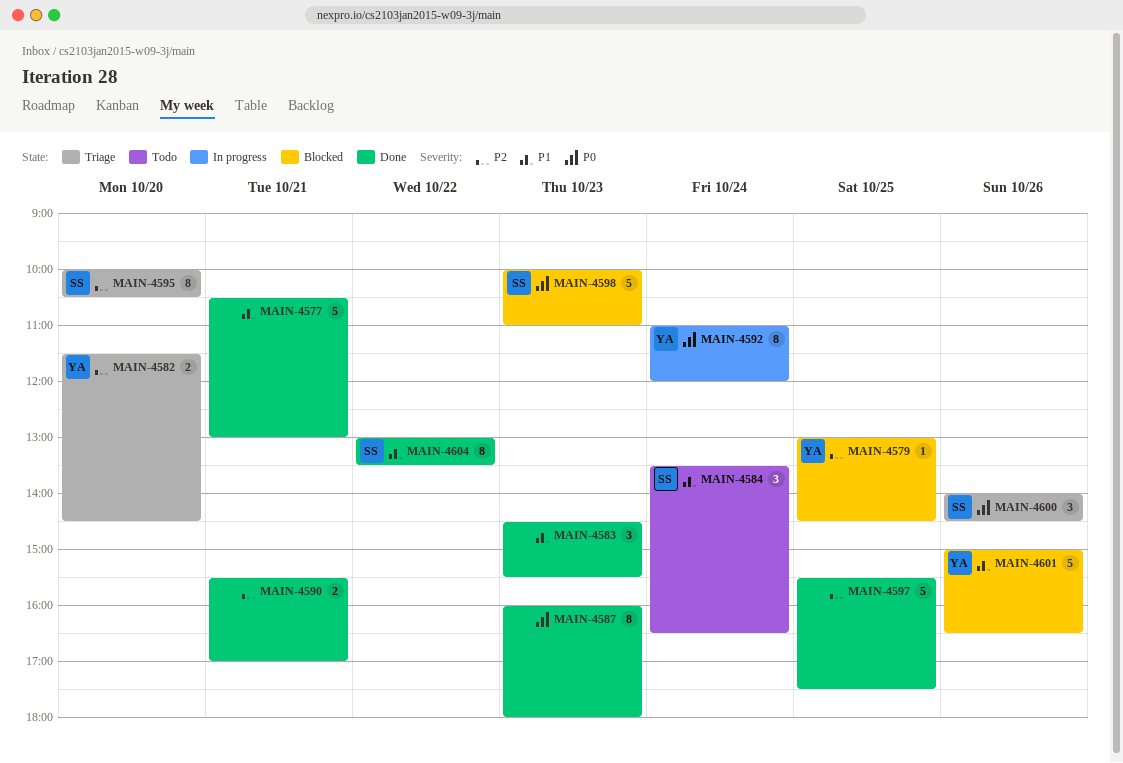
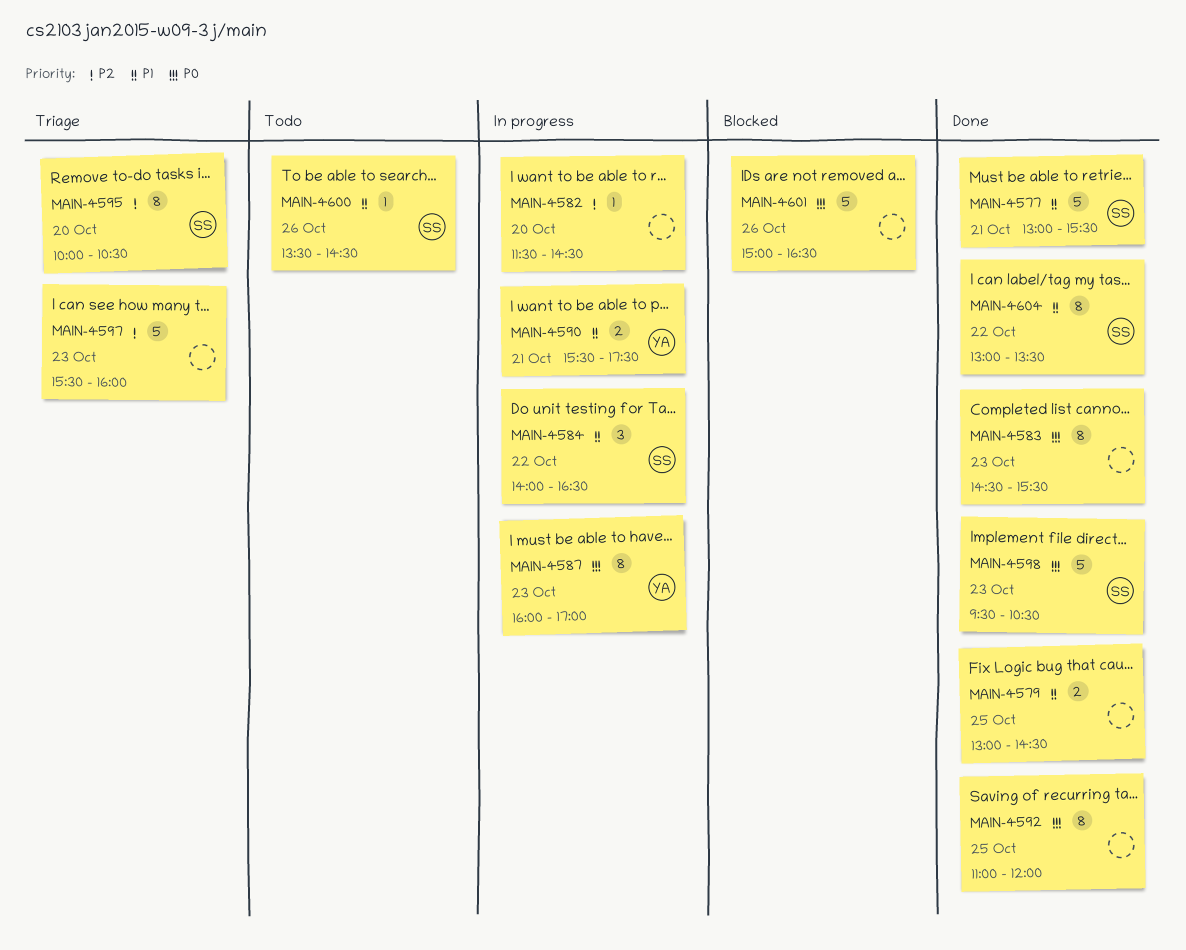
MAIN-4577, owner: none -> SS
MAIN-4577, begins: 10:30 -> 13:00
MAIN-4577, ends: 13:00 -> 15:30
MAIN-4579, status: Blocked -> Done
MAIN-4579, owner: YA -> none
MAIN-4579, priority: P2 -> P1
MAIN-4579, estimate: 1 -> 2
MAIN-4582, status: Triage -> In progress
MAIN-4582, owner: YA -> none
MAIN-4582, estimate: 2 -> 1
MAIN-4583, priority: P1 -> P0
MAIN-4583, estimate: 3 -> 8
MAIN-4584, status: Todo -> In progress
MAIN-4584, day: Oct 24 -> Oct 22
MAIN-4584, begins: 13:30 -> 14:00
MAIN-4587, status: Done -> In progress
MAIN-4587, owner: none -> YA
MAIN-4587, ends: 18:00 -> 17:00
MAIN-4590, status: Done -> In progress
MAIN-4590, owner: none -> YA
MAIN-4590, priority: P2 -> P1
MAIN-4590, ends: 17:00 -> 17:30
MAIN-4592, status: In progress -> Done
MAIN-4592, owner: YA -> none
MAIN-4592, day: Oct 24 -> Oct 25
MAIN-4597, status: Done -> Triage
MAIN-4597, day: Oct 25 -> Oct 23
MAIN-4597, ends: 17:30 -> 16:00
MAIN-4598, status: Blocked -> Done
MAIN-4598, begins: 10:00 -> 09:30
MAIN-4598, ends: 11:00 -> 10:30
MAIN-4600, status: Triage -> Todo
MAIN-4600, priority: P0 -> P1
MAIN-4600, estimate: 3 -> 1
MAIN-4600, begins: 14:00 -> 13:30
MAIN-4601, owner: YA -> none
MAIN-4601, priority: P1 -> P0

